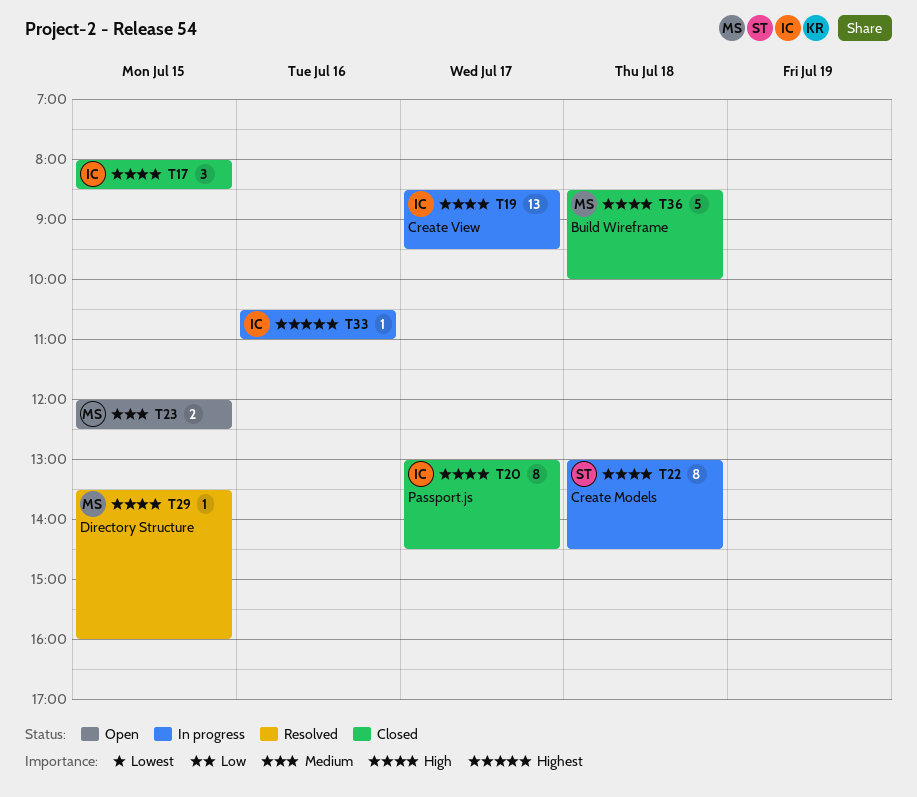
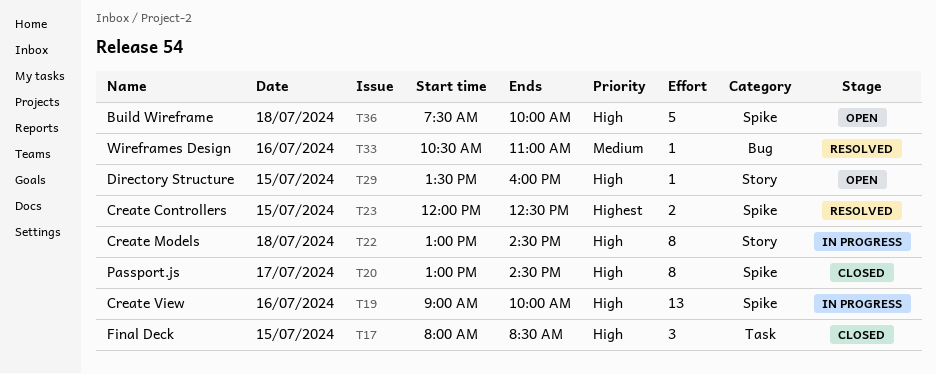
T19, day: Jul 17 -> Jul 16
T19, begins: 08:30 -> 09:00
T19, ends: 09:30 -> 10:00
T23, status: Open -> Resolved
T23, priority: Medium -> Highest
T29, status: Resolved -> Open
T33, status: In progress -> Resolved
T33, priority: Highest -> Medium
T36, status: Closed -> Open
T36, begins: 08:30 -> 07:30

